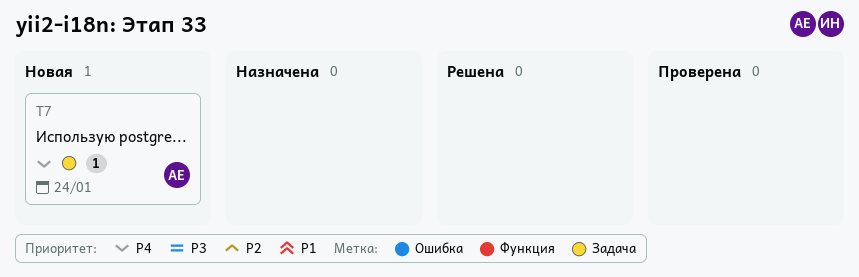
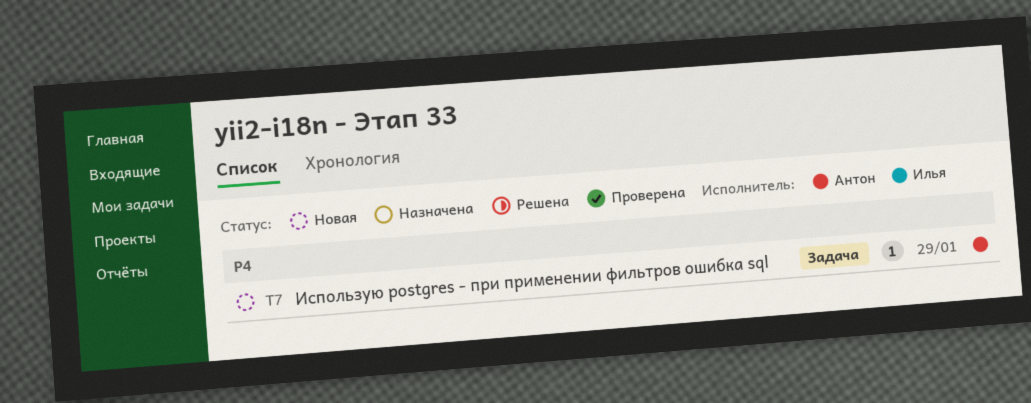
T7, due: Jan 24 -> Jan 29

